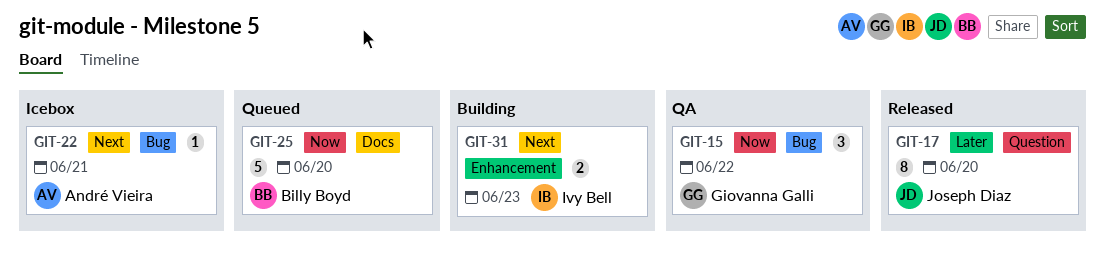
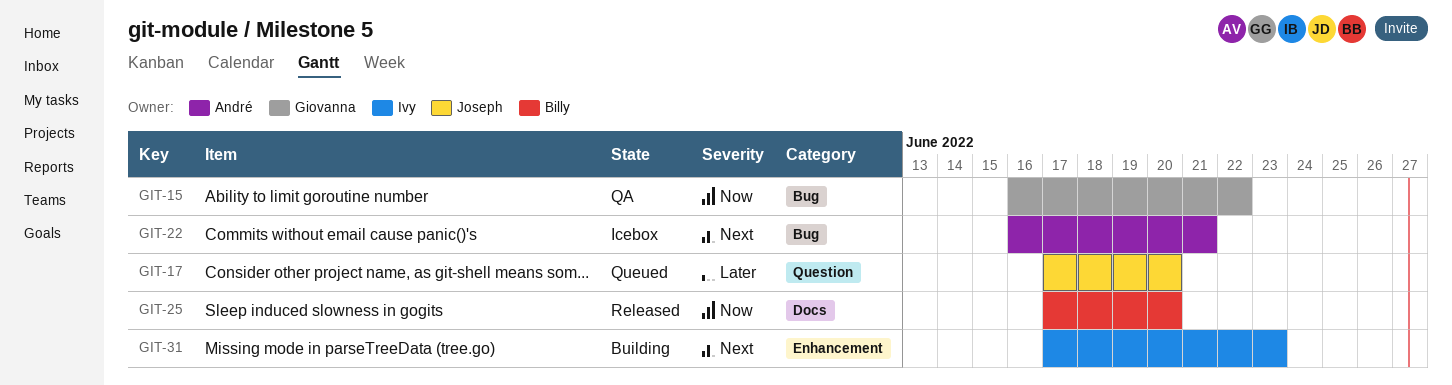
GIT-17, status: Released -> Queued
GIT-25, status: Queued -> Released

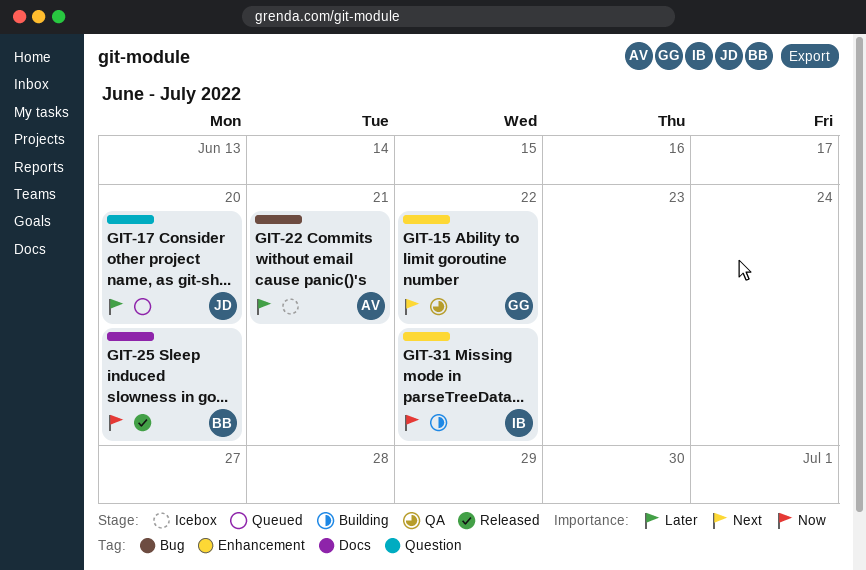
GIT-15, priority: Now -> Next
GIT-15, label: Bug -> Enhancement
GIT-22, priority: Next -> Later
GIT-31, priority: Next -> Now
GIT-31, due: Jun 23 -> Jun 22

